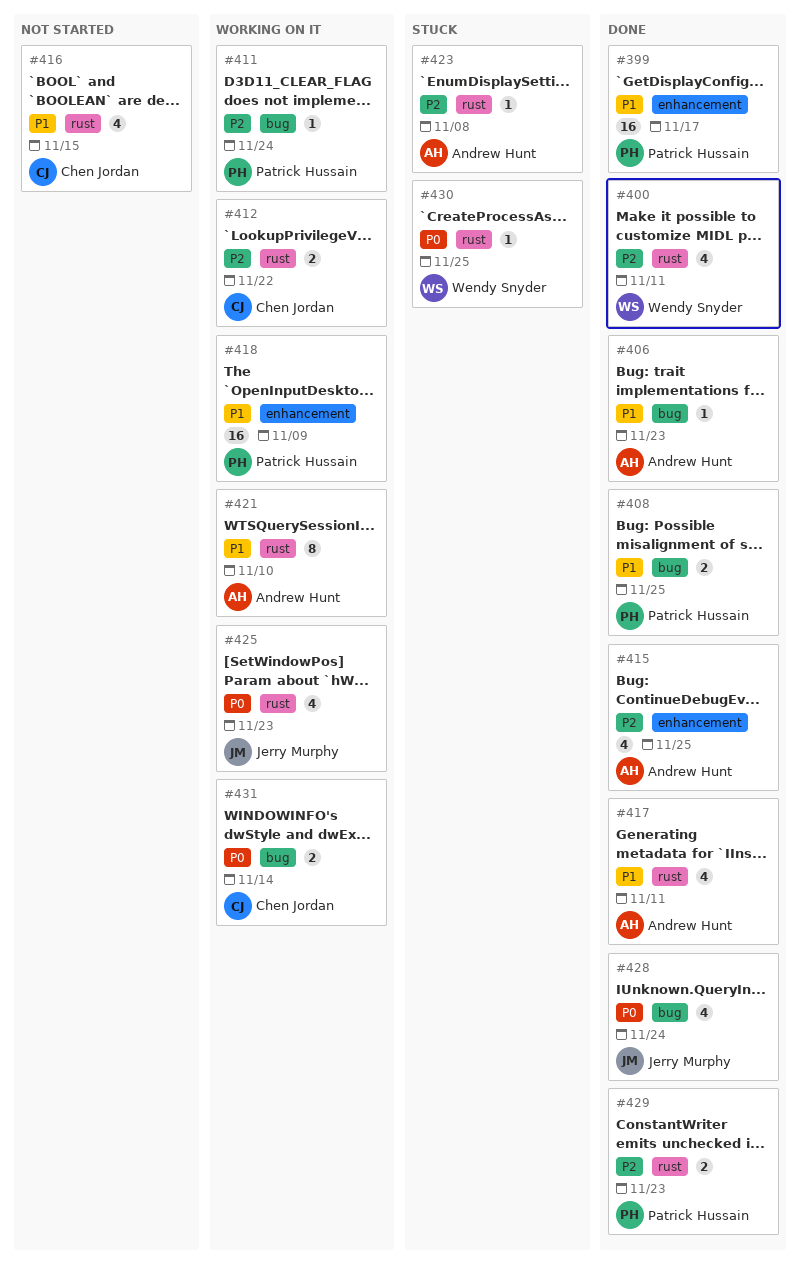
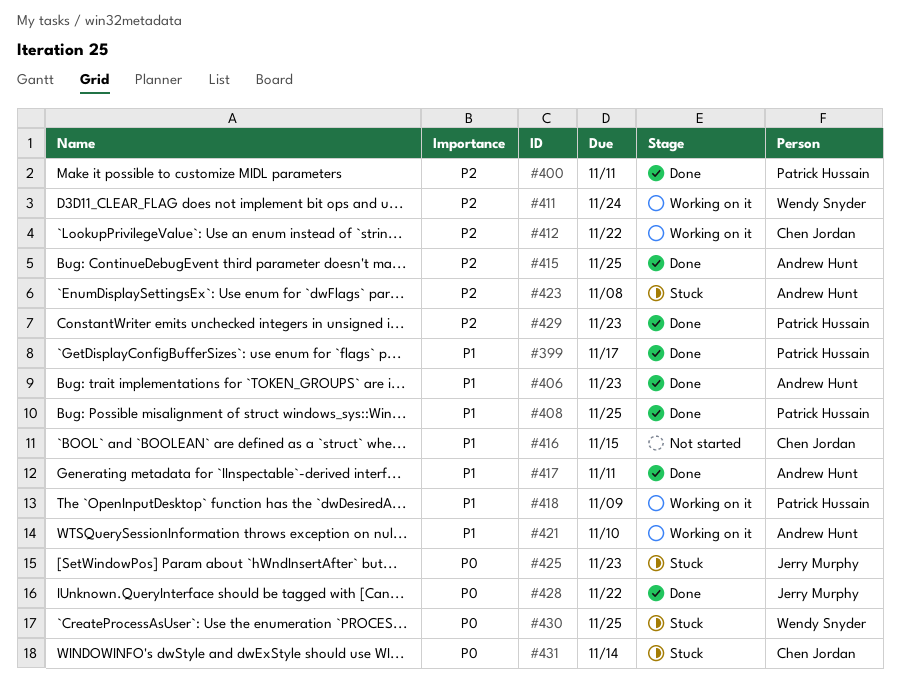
#400, owner: Wendy Snyder -> Patrick Hussain
#411, owner: Patrick Hussain -> Wendy Snyder
#425, status: Working on it -> Stuck
#428, due: Nov 24 -> Nov 22
#431, status: Working on it -> Stuck

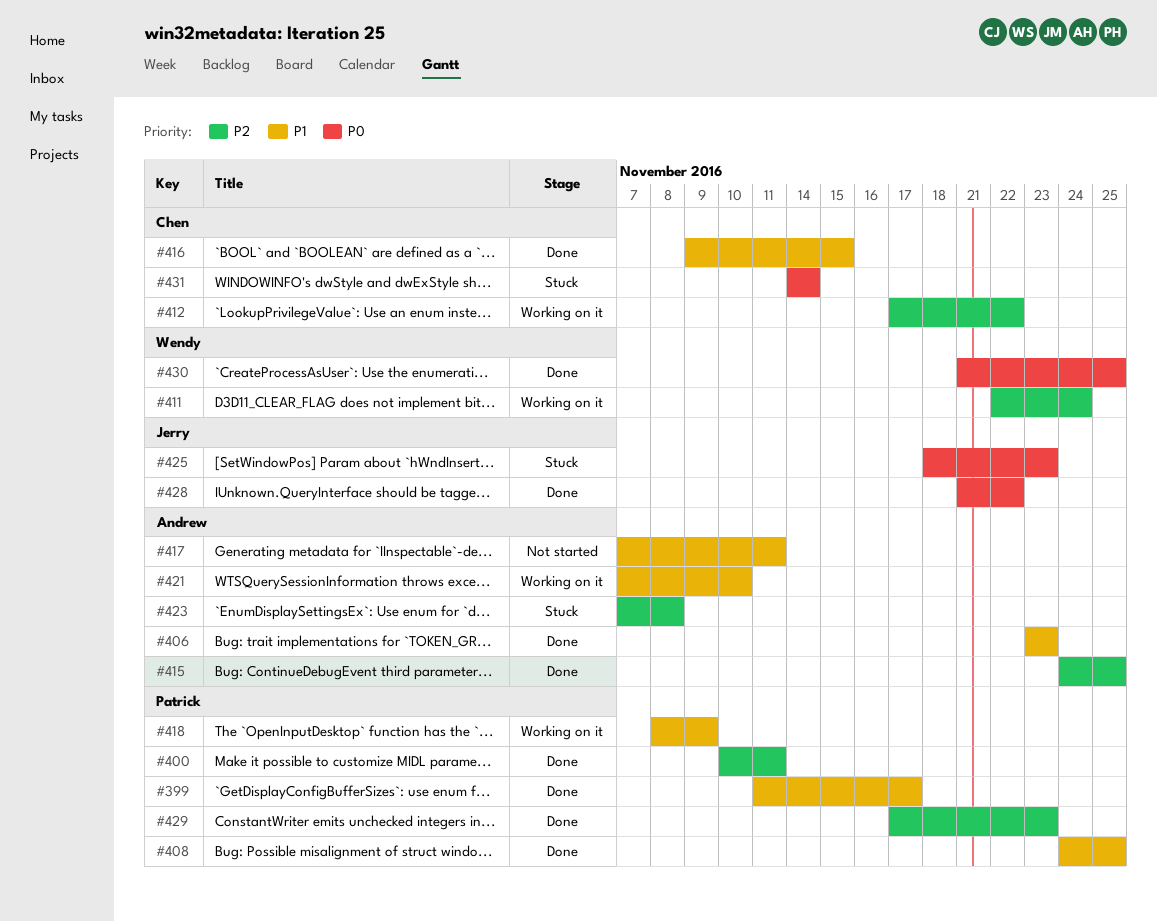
#416, status: Not started -> Done
#417, status: Done -> Not started
#430, status: Stuck -> Done

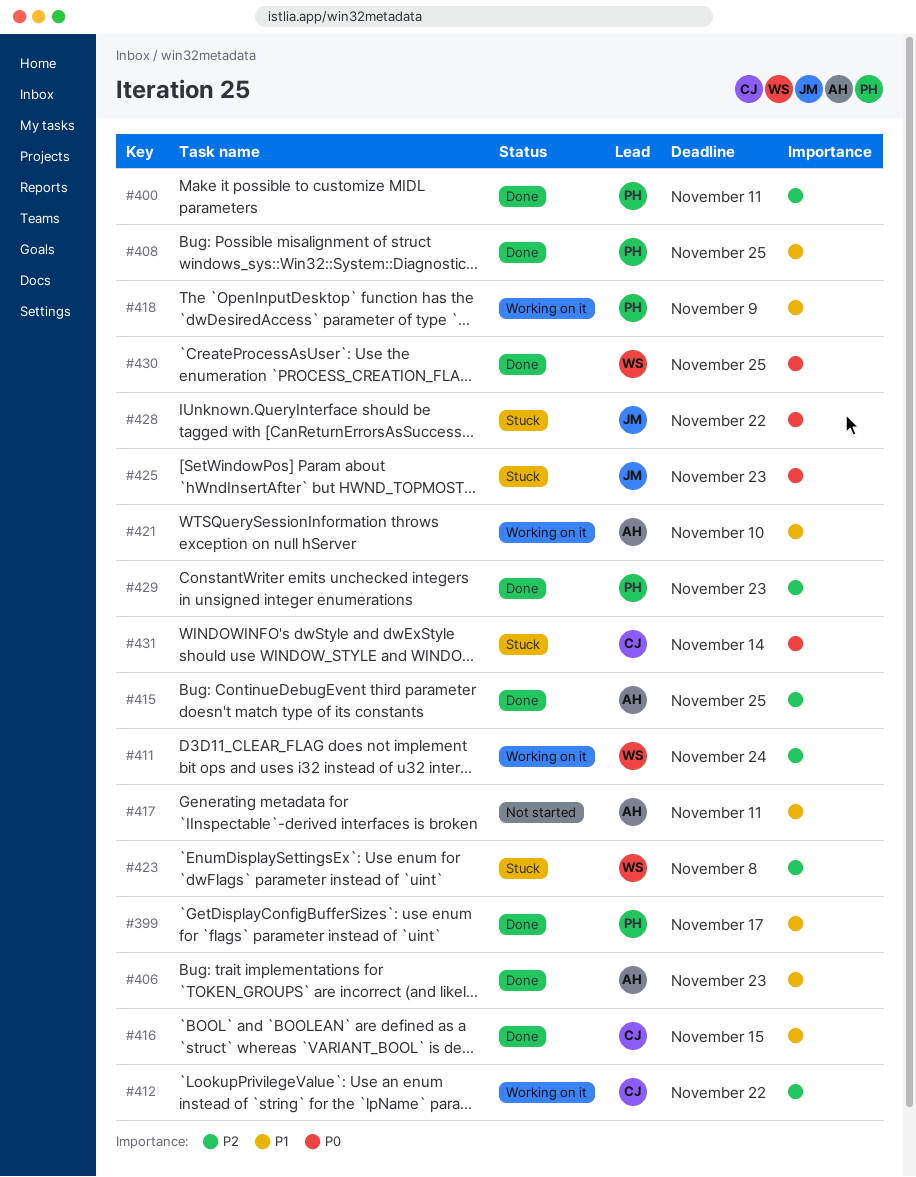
#423, owner: Andrew -> Wendy
#428, status: Done -> Stuck

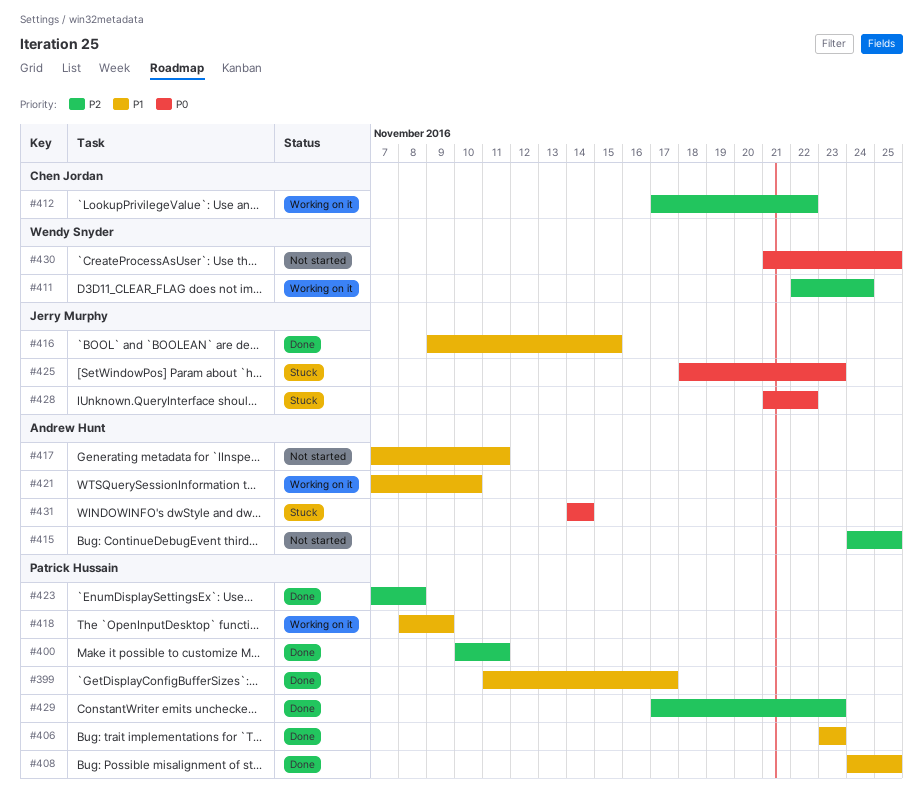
#406, owner: Andrew Hunt -> Patrick Hussain
#415, status: Done -> Not started
#416, owner: Chen Jordan -> Jerry Murphy
#423, status: Stuck -> Done
#423, owner: Wendy Snyder -> Patrick Hussain
#430, status: Done -> Not started
#431, owner: Chen Jordan -> Andrew Hunt

